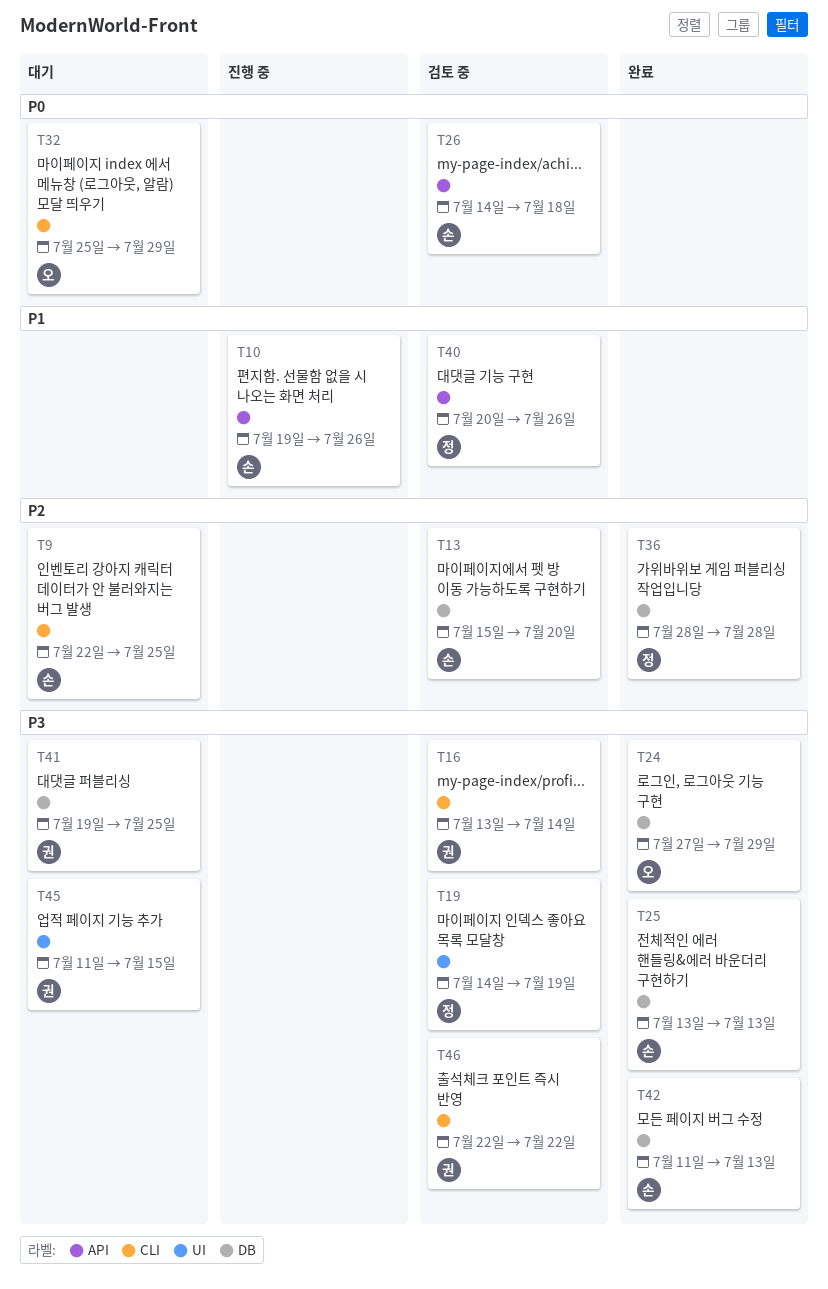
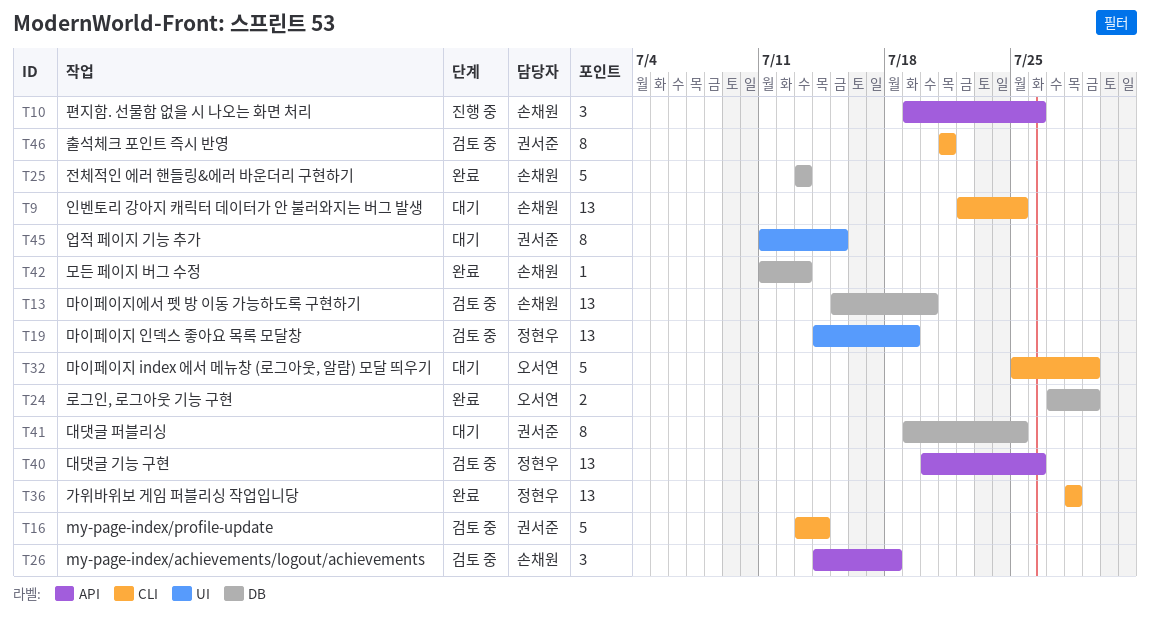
T36, label: DB -> CLI
T46, start: Jul 22 -> Jul 21
T46, due: Jul 22 -> Jul 21

